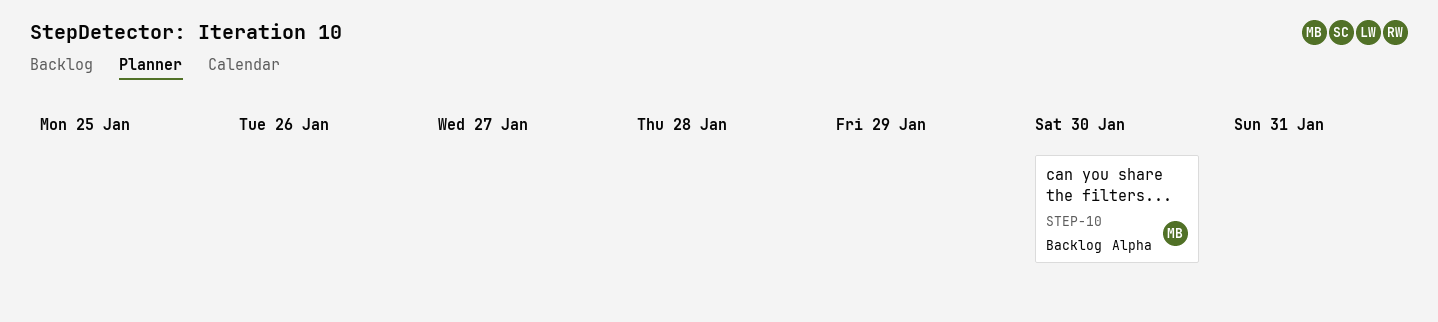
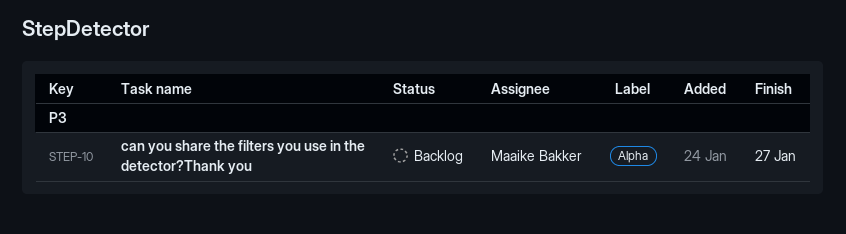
STEP-10, due: Jan 30 -> Jan 27

